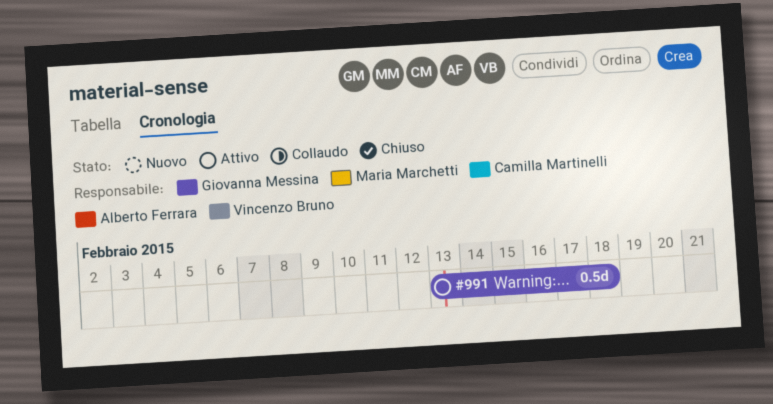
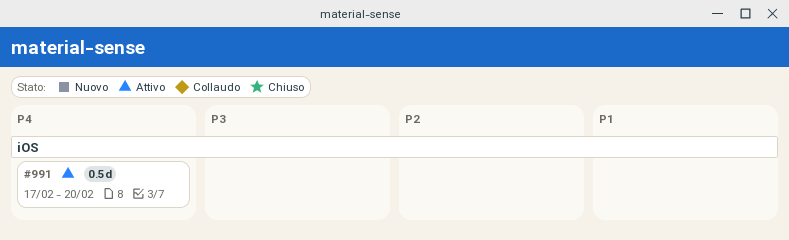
#991, start: Feb 13 -> Feb 17
#991, due: Feb 18 -> Feb 20

